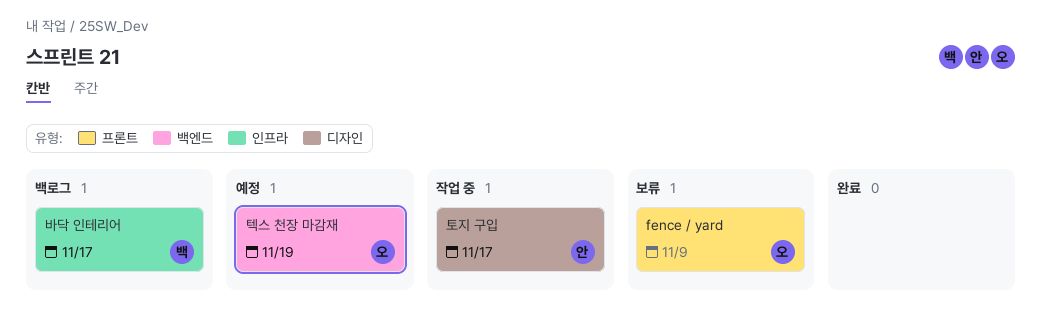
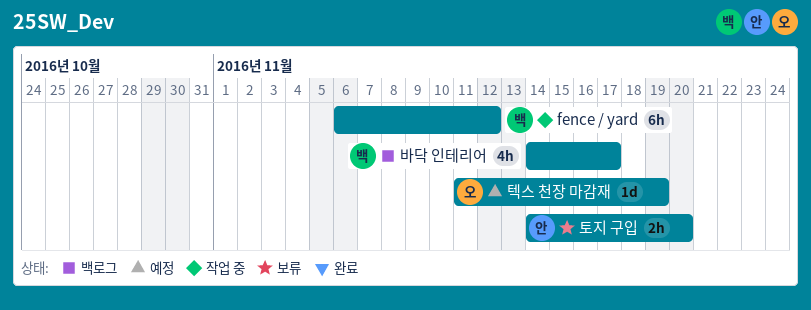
fence / yard, status: 보류 -> 작업 중
fence / yard, owner: 오 -> 백
fence / yard, due: Nov 9 -> Nov 12
토지 구입, status: 작업 중 -> 보류
토지 구입, due: Nov 17 -> Nov 20

